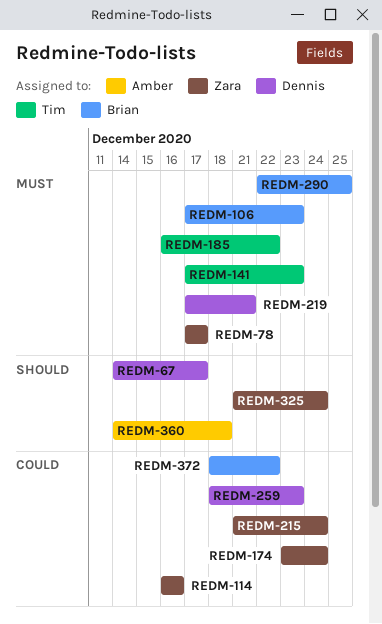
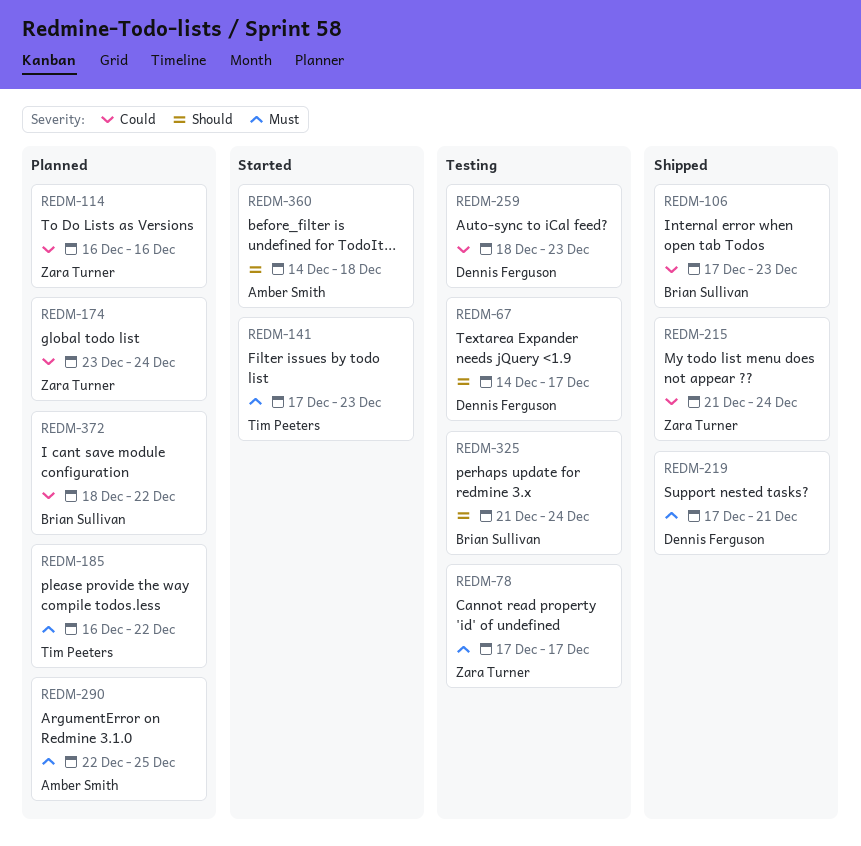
REDM-106, priority: Must -> Could
REDM-290, owner: Brian Sullivan -> Amber Smith
REDM-325, owner: Zara Turner -> Brian Sullivan

